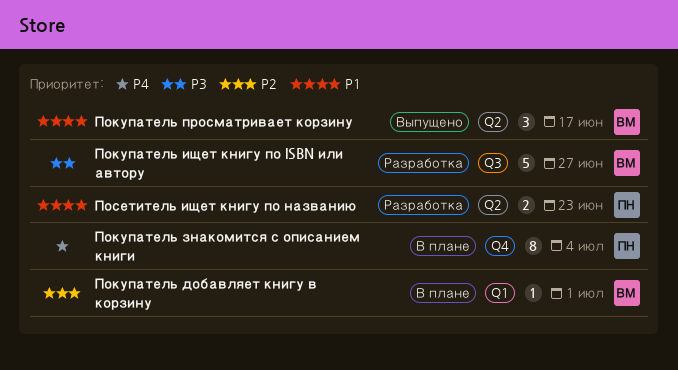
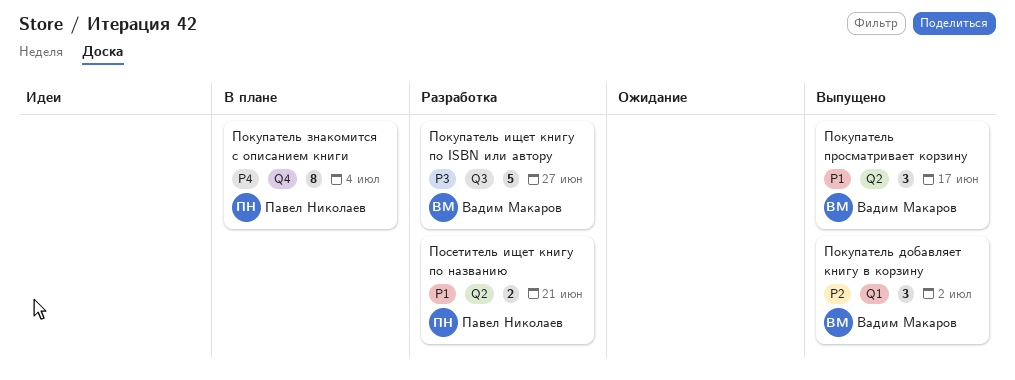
Покупатель добавляет книгу в корзину, status: В плане -> Выпущено
Покупатель добавляет книгу в корзину, estimate: 1 -> 3
Покупатель добавляет книгу в корзину, due: Jul 1 -> Jul 2
Посетитель ищет книгу по названию, due: Jun 23 -> Jun 21

